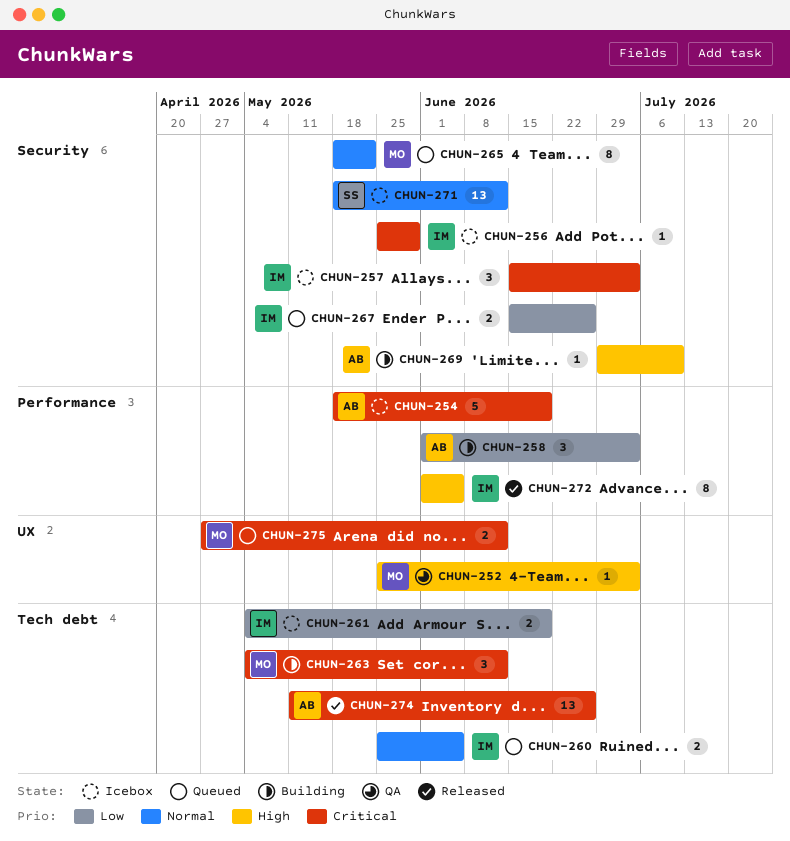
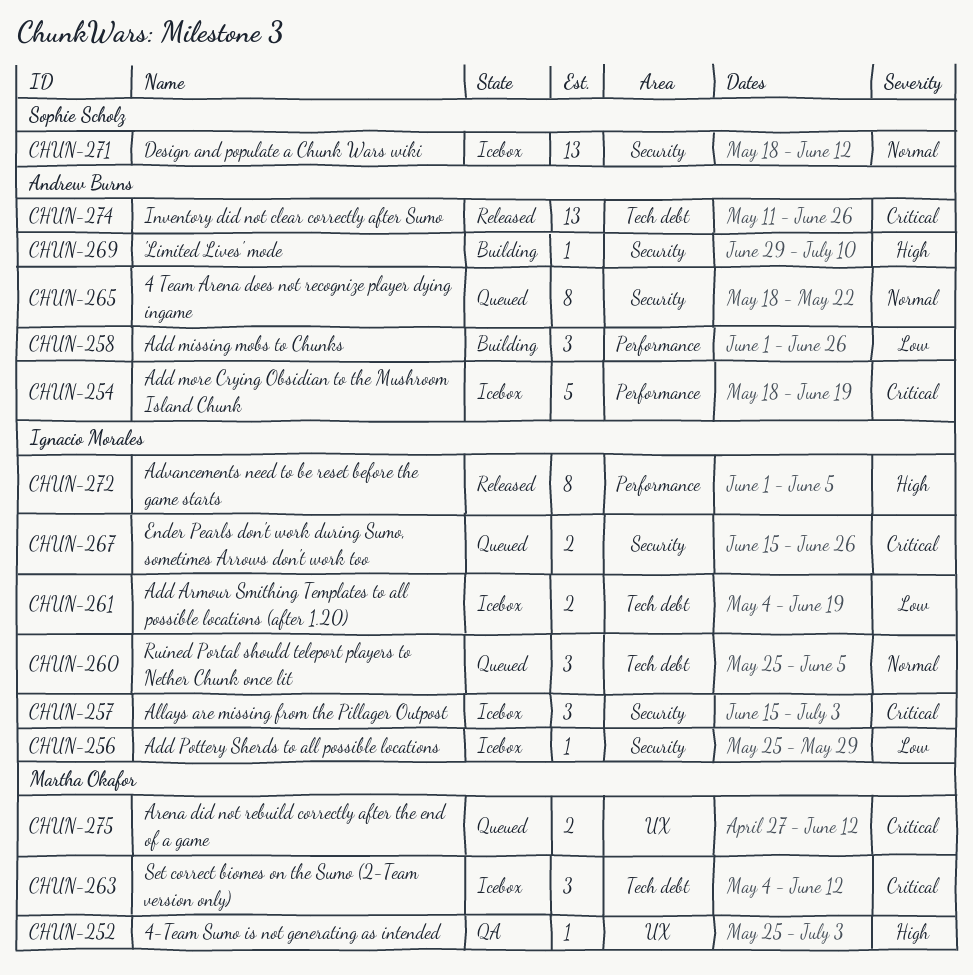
CHUN-256, priority: Critical -> Low
CHUN-258, due: Jul 3 -> Jun 26
CHUN-260, estimate: 2 -> 3
CHUN-263, status: Building -> Icebox
CHUN-265, owner: Martha Okafor -> Andrew Burns
CHUN-267, priority: Low -> Critical

